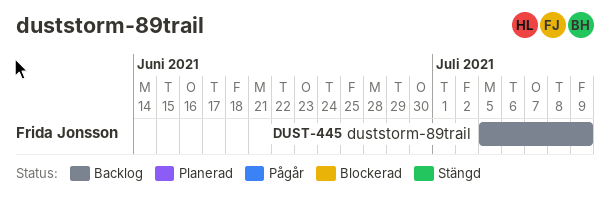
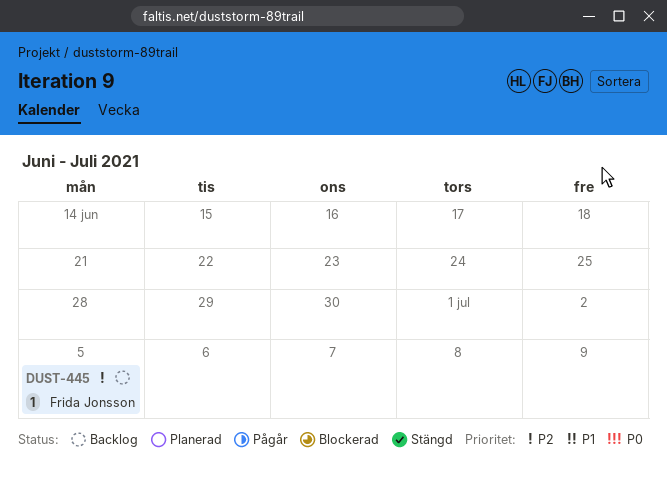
DUST-445, due: Jul 9 -> Jul 5

